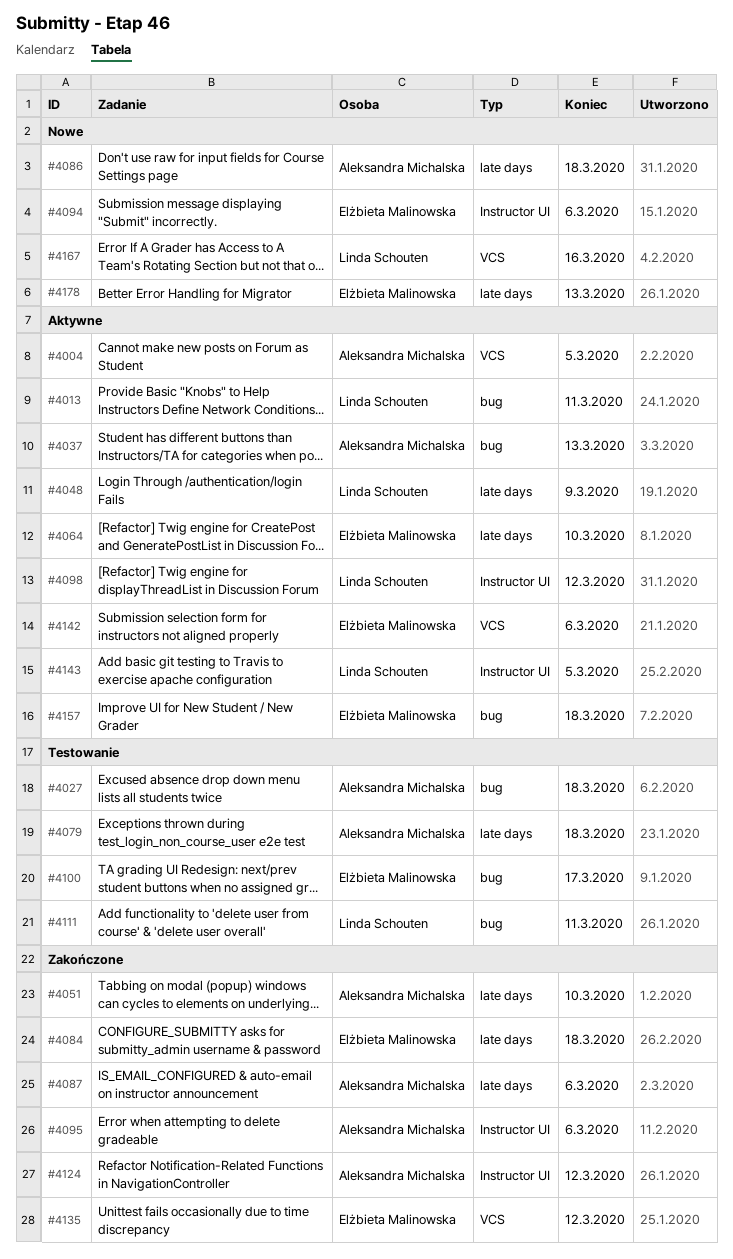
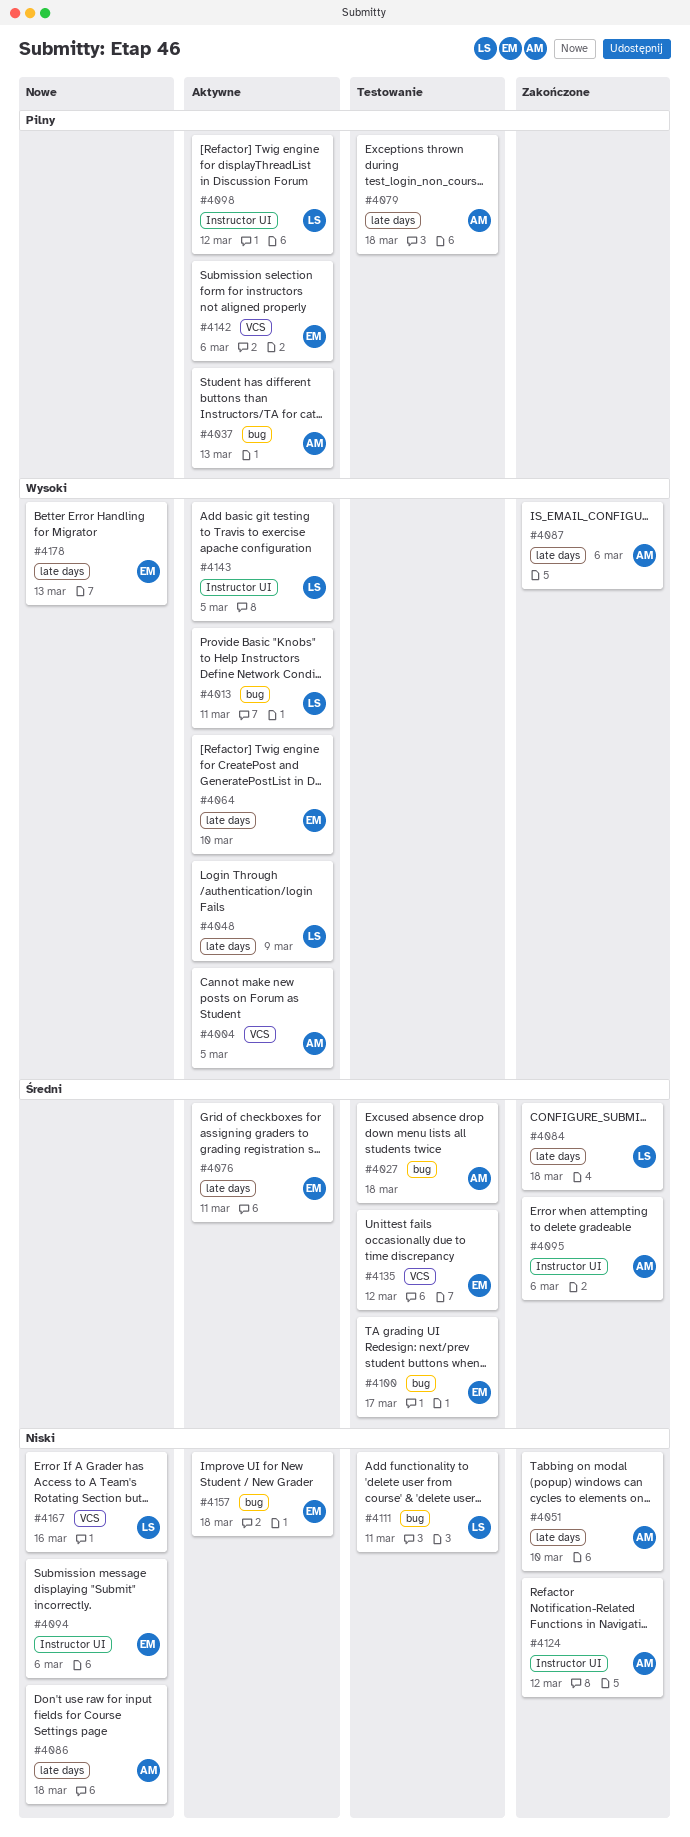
#4076: none -> present
#4084, owner: Elżbieta Malinowska -> Linda Schouten
#4135, status: Zakończone -> Testowanie

